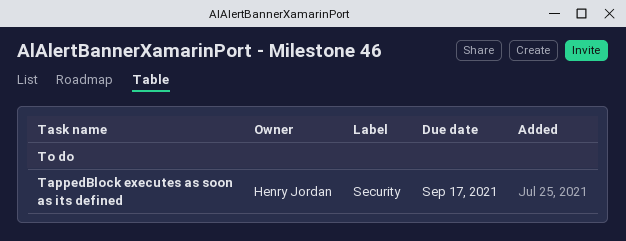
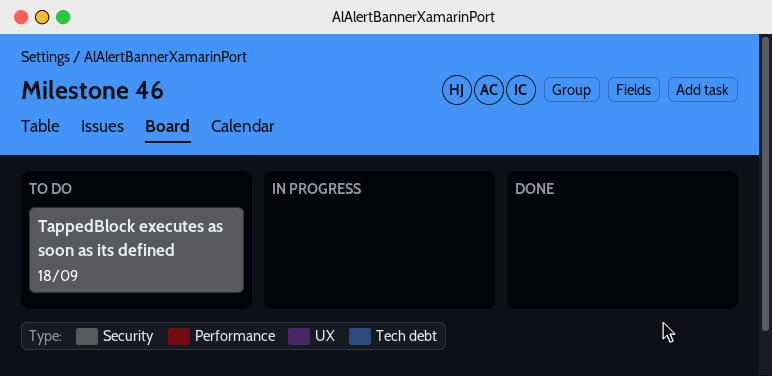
TappedBlock executes as soon as its defined, due: Sep 17 -> Sep 18

